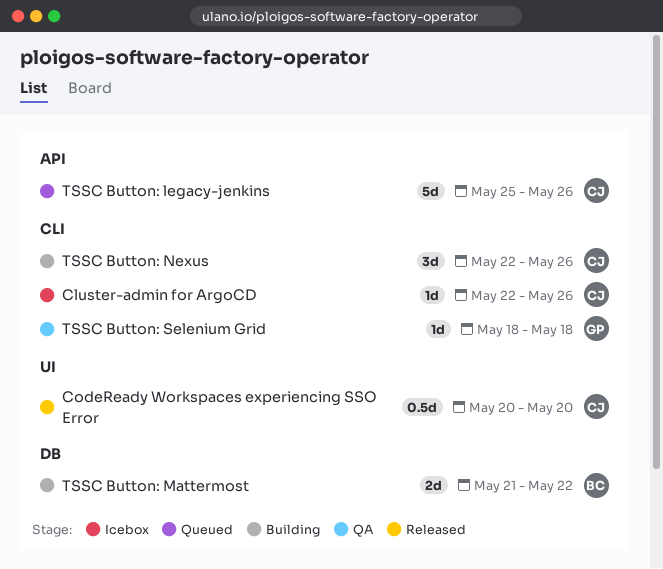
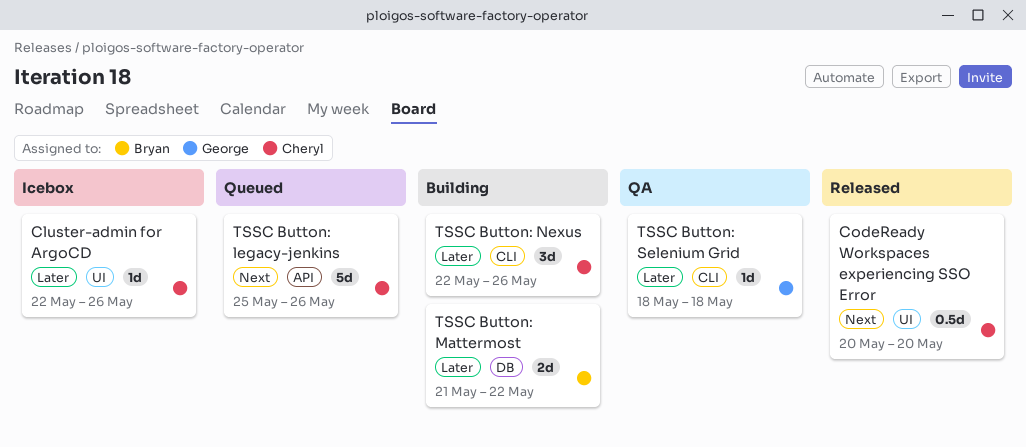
Cluster-admin for ArgoCD, label: CLI -> UI

